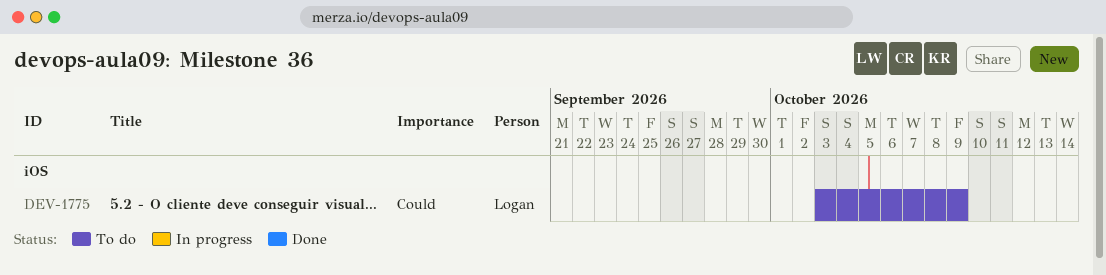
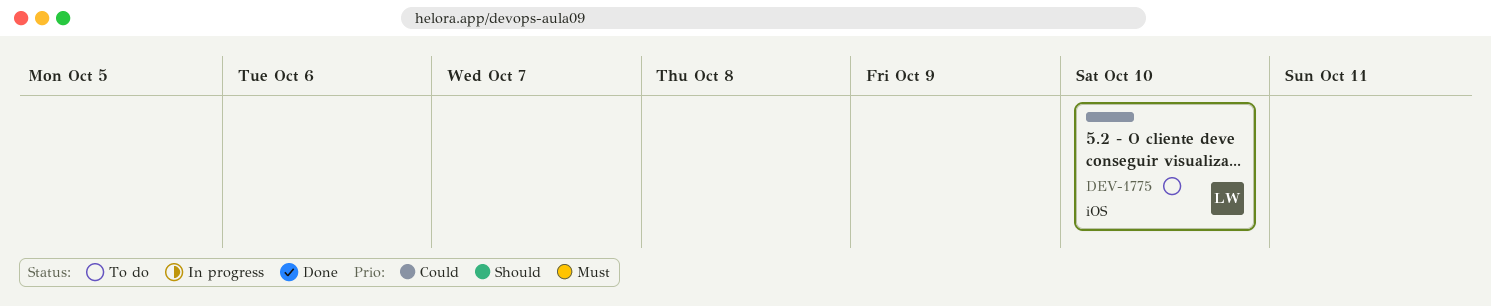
DEV-1775, due: Oct 9 -> Oct 10

